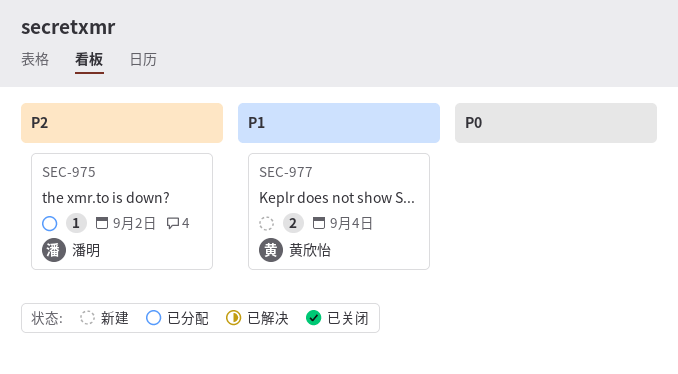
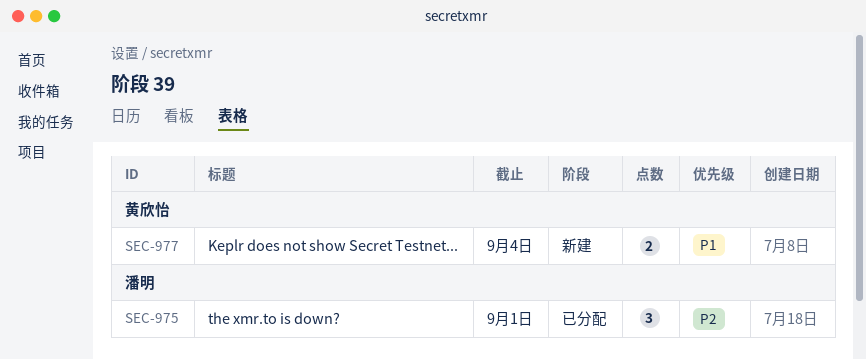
SEC-975, estimate: 1 -> 3
SEC-975, due: Sep 2 -> Sep 1

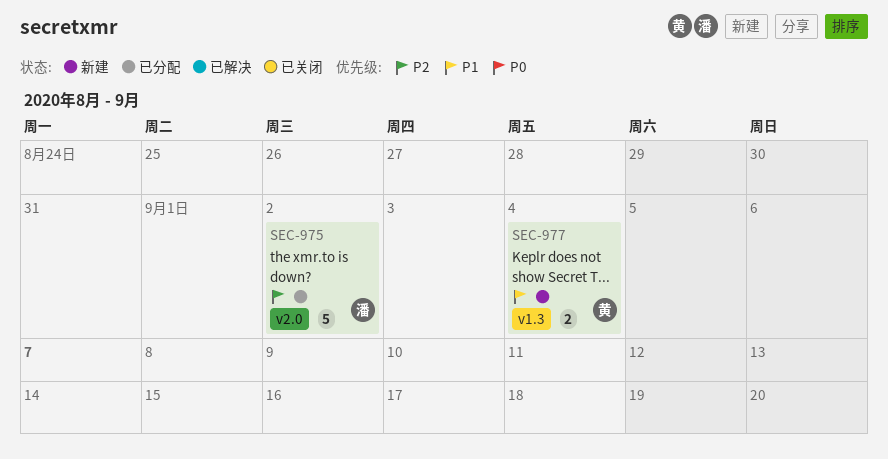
SEC-975, estimate: 3 -> 5
SEC-975, due: Sep 1 -> Sep 2

